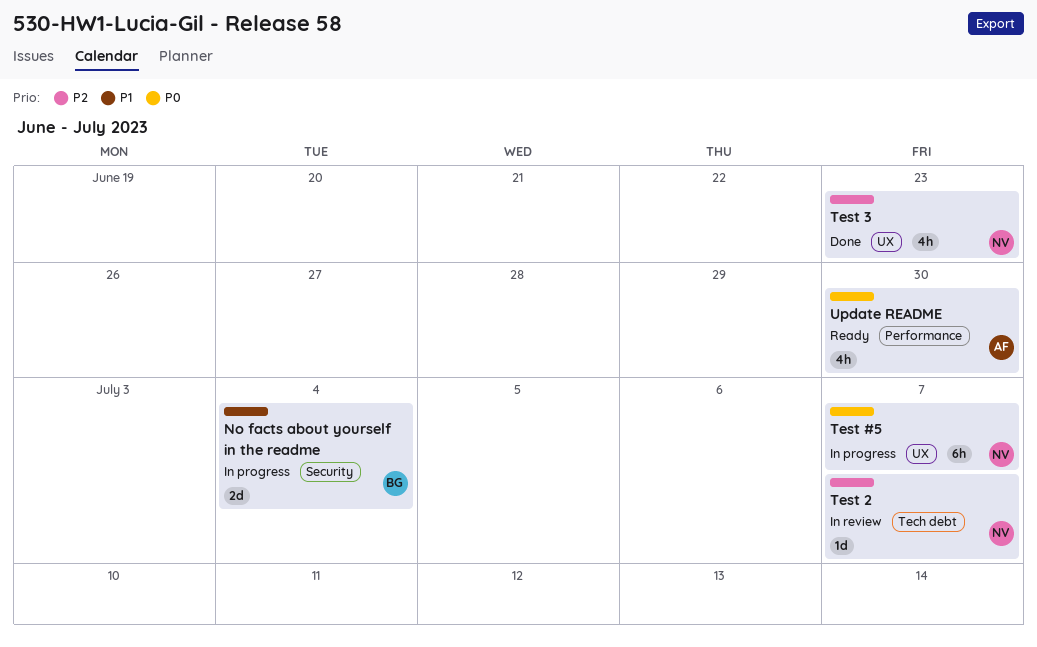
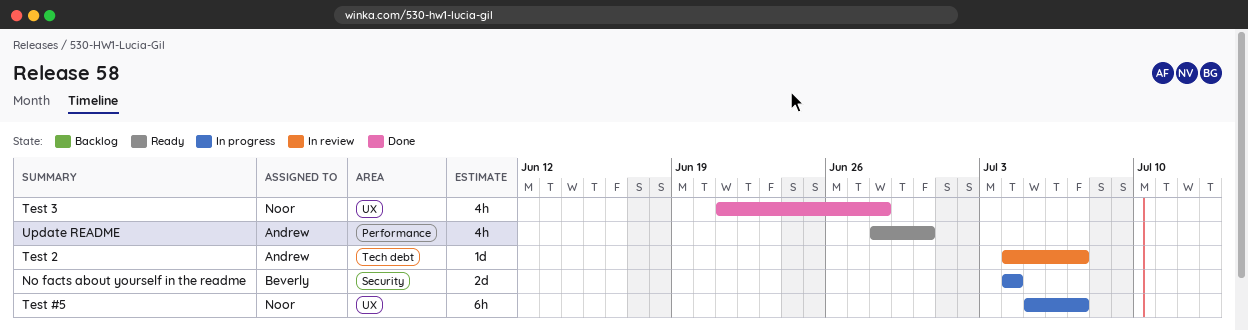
Test 2, owner: Noor -> Andrew
Test 3, due: Jun 23 -> Jun 28

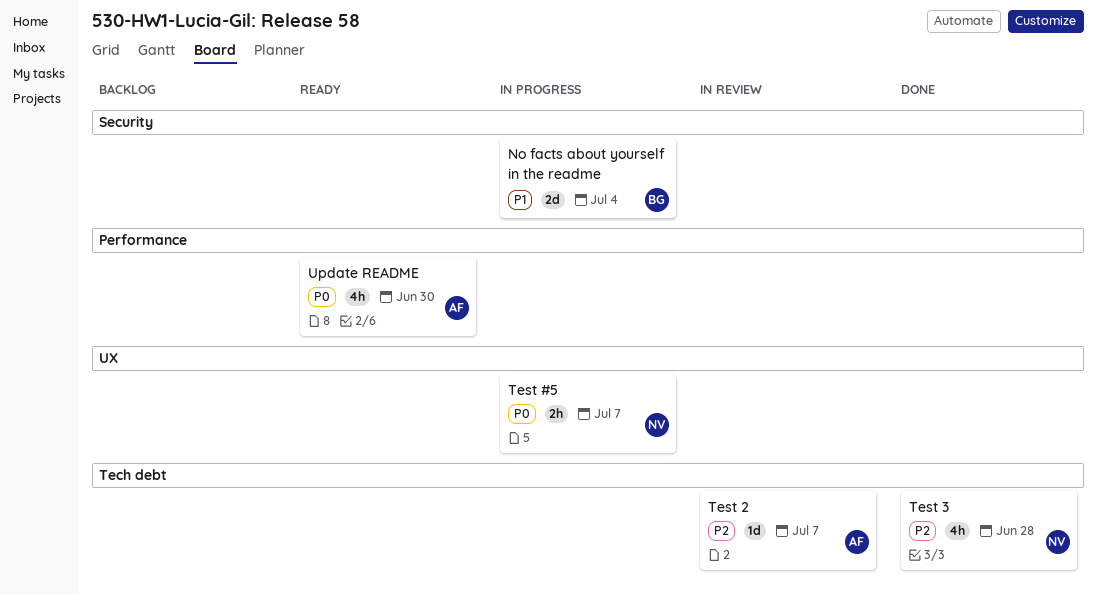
Test #5, estimate: 6h -> 2h
Test 3, label: UX -> Tech debt

